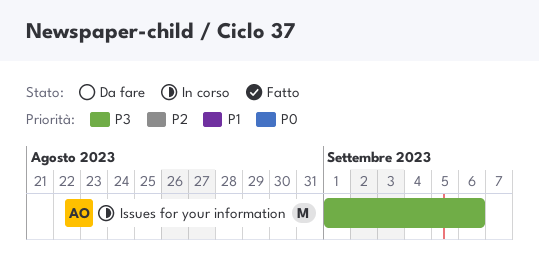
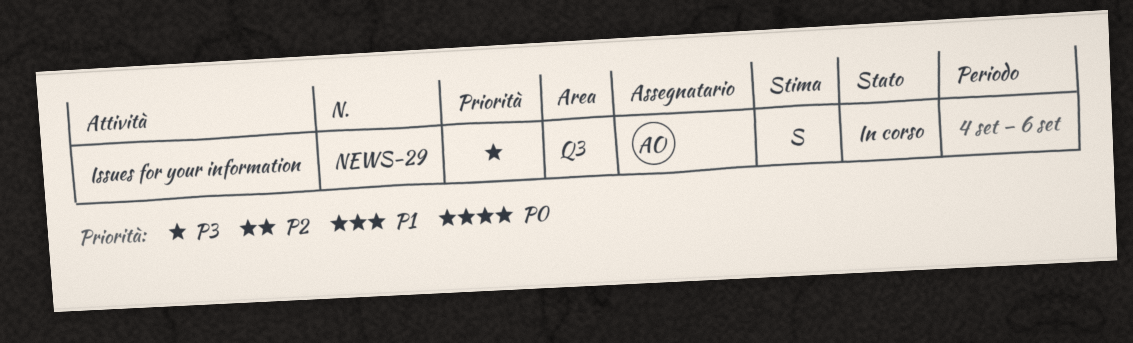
Issues for your information, estimate: M -> S
Issues for your information, start: Sep 1 -> Sep 4

